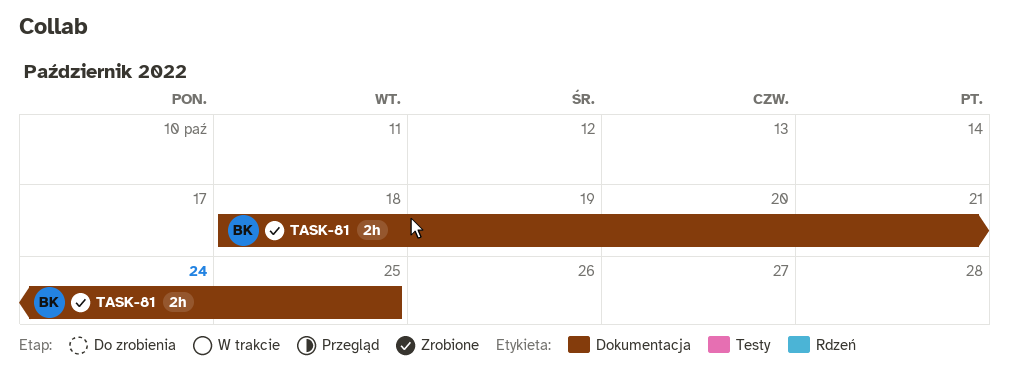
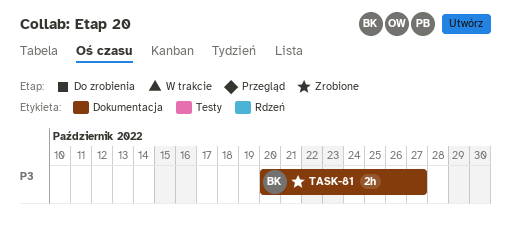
TASK-81, start: Oct 18 -> Oct 20
TASK-81, due: Oct 25 -> Oct 27

